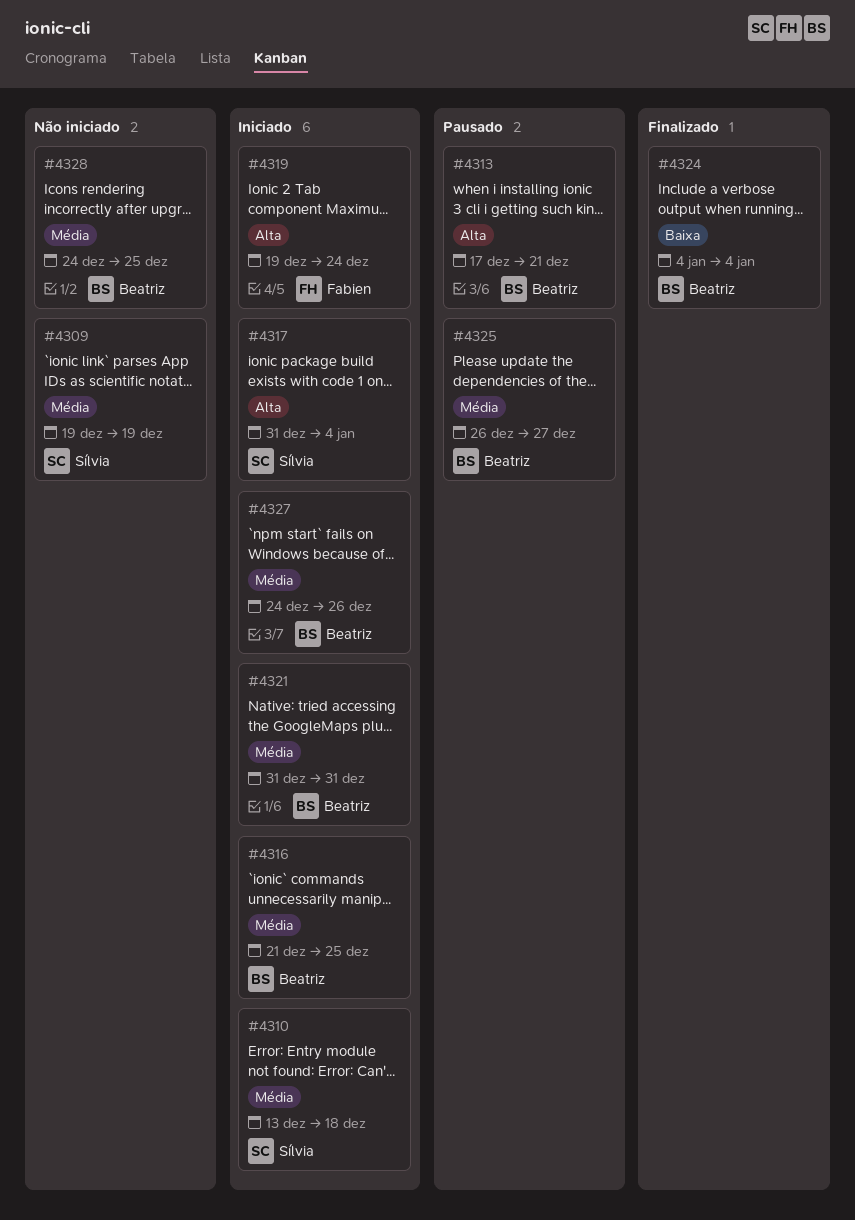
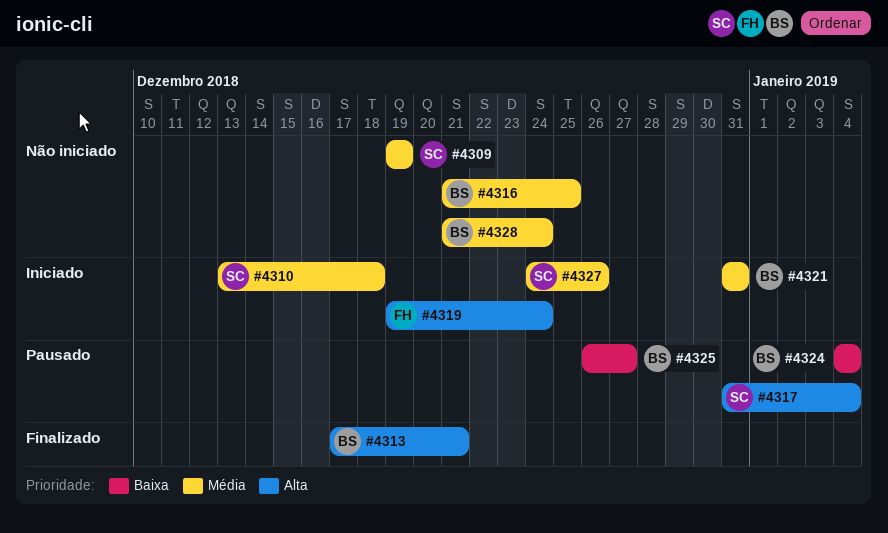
#4313, status: Pausado -> Finalizado
#4316, status: Iniciado -> Não iniciado
#4317, status: Iniciado -> Pausado
#4324, status: Finalizado -> Pausado
#4325, priority: Média -> Baixa
#4327, owner: Beatriz -> Sílvia
#4328, start: Dec 24 -> Dec 21
#4328, due: Dec 25 -> Dec 24

